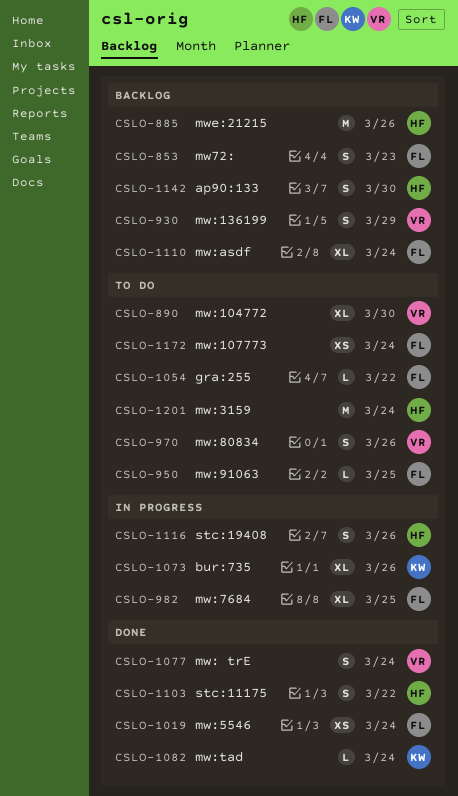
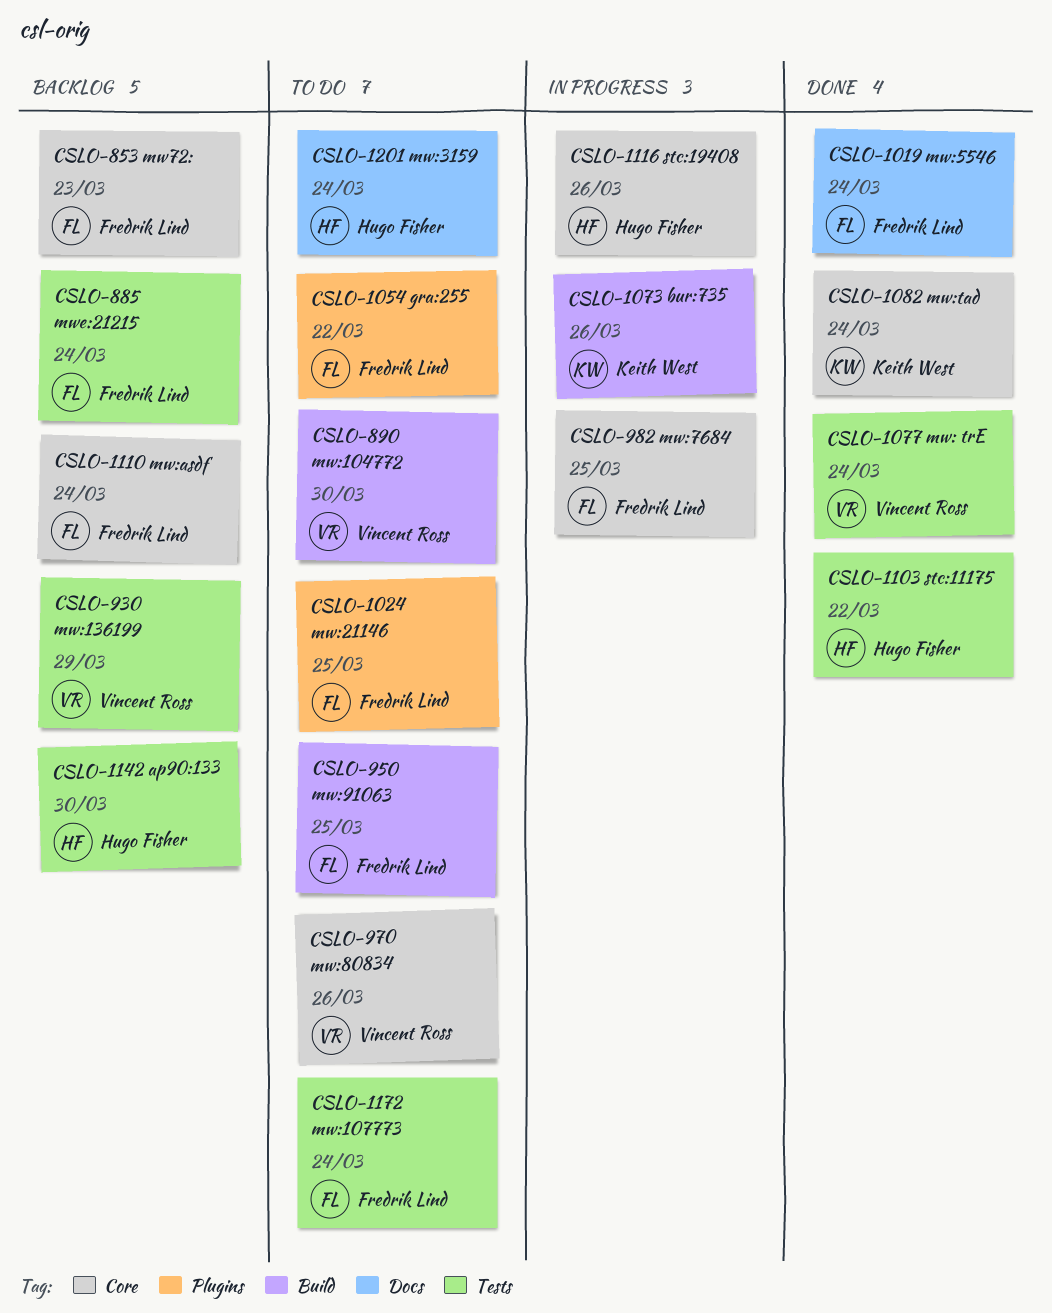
CSLO-885, owner: Hugo Fisher -> Fredrik Lind
CSLO-885, due: Mar 26 -> Mar 24
CSLO-1024: none -> present

